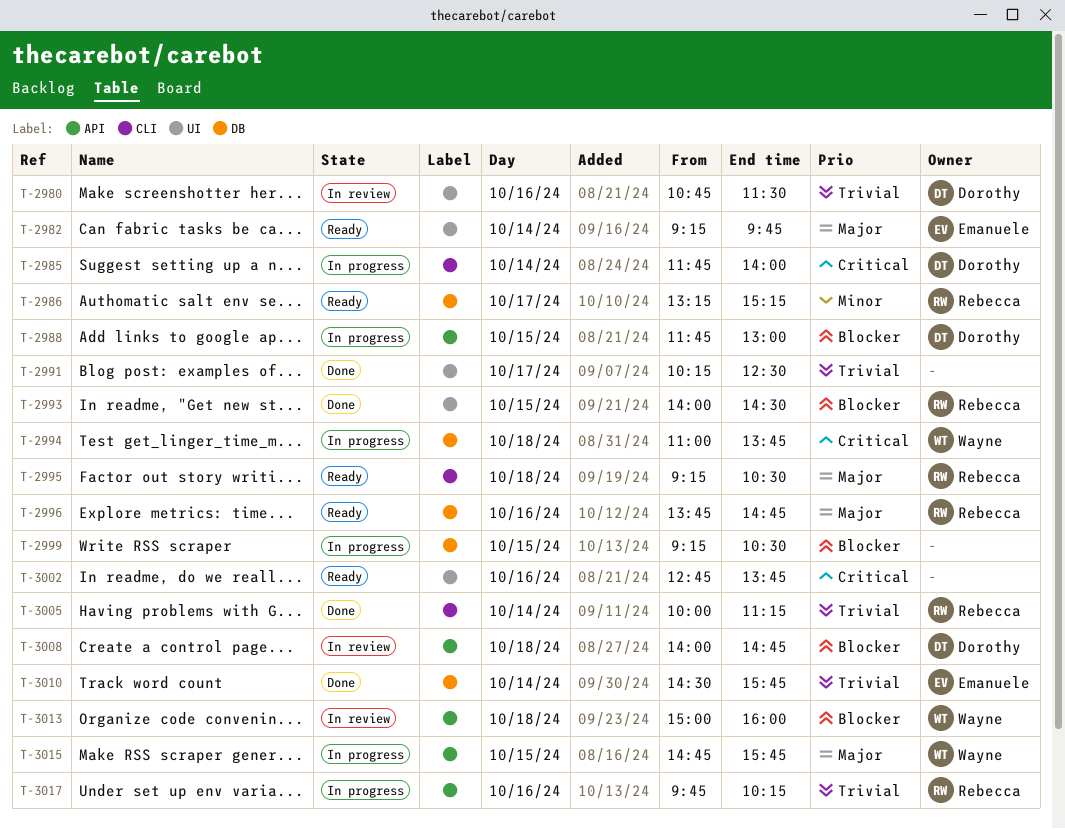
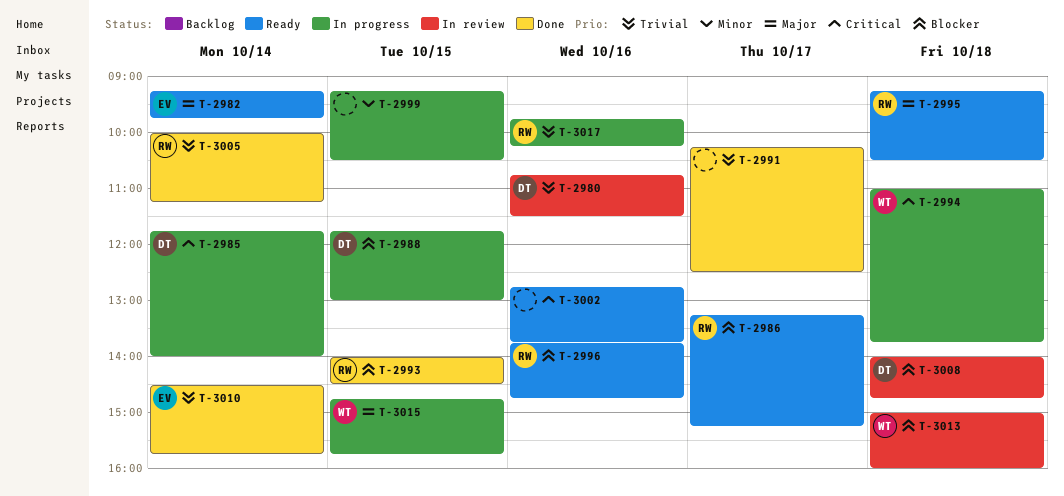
T-2986, priority: Minor -> Blocker
T-2996, priority: Major -> Blocker
T-2999, priority: Blocker -> Minor

